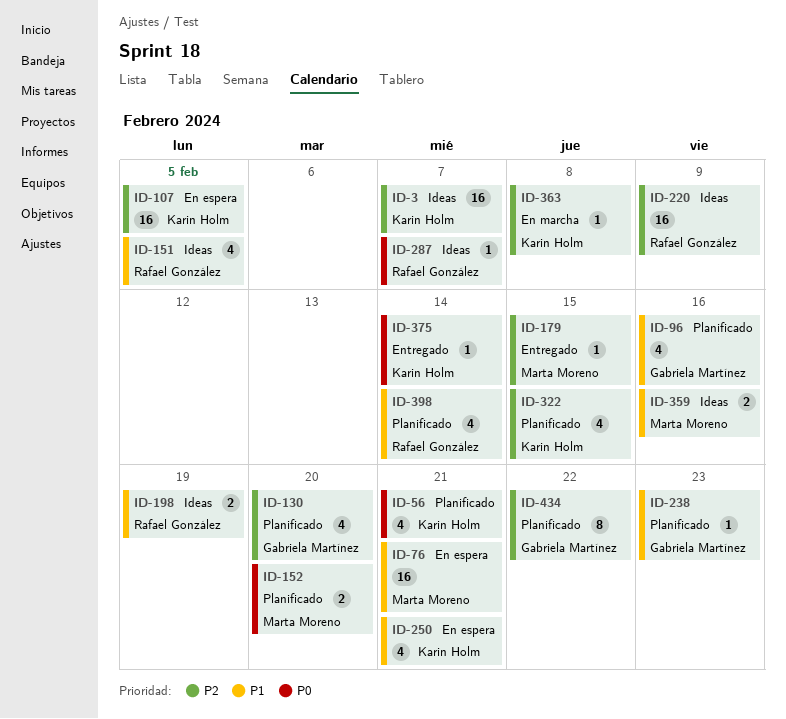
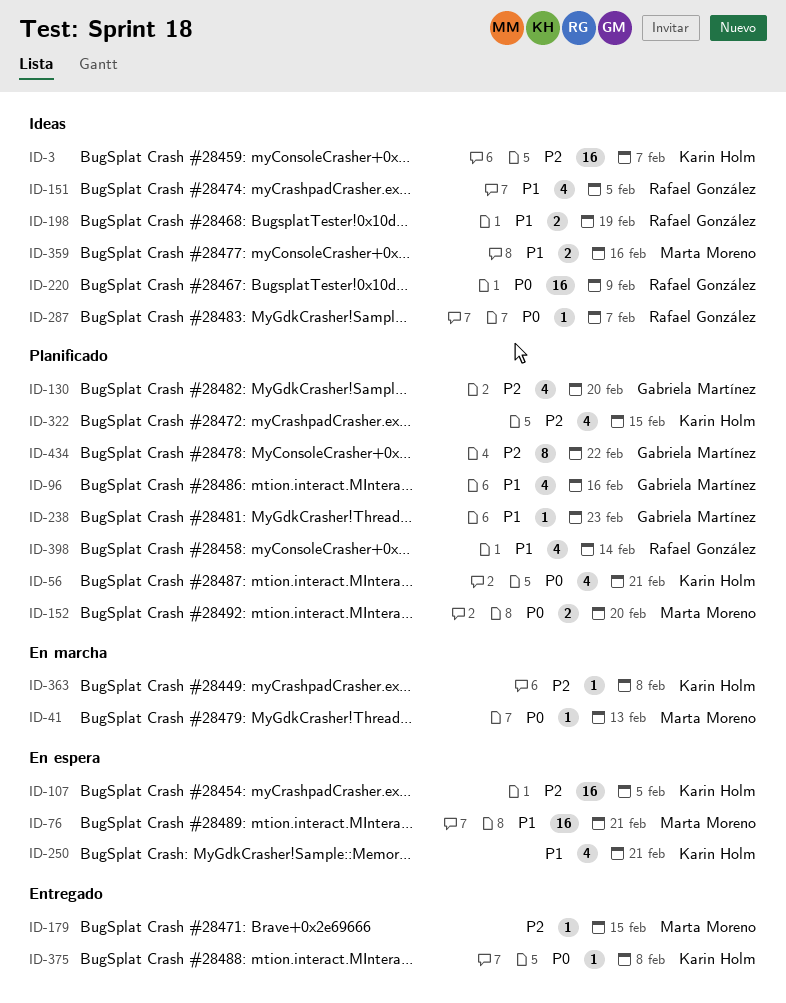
ID-41: none -> present
ID-220, priority: P2 -> P0
ID-375, due: Feb 14 -> Feb 8

